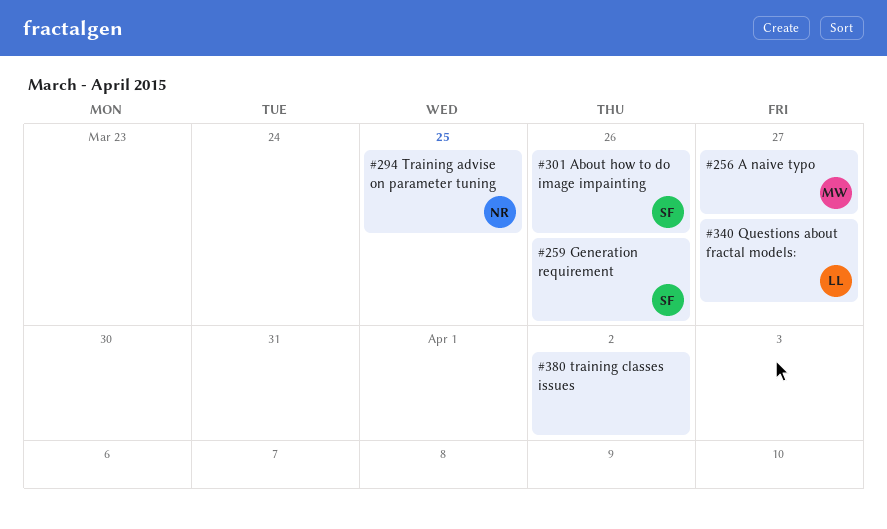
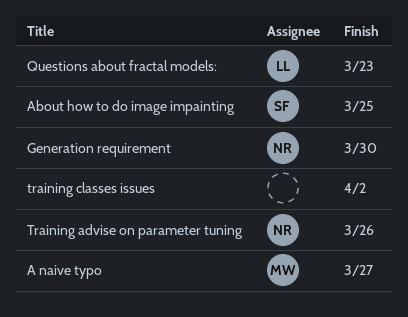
About how to do image impainting, due: Mar 26 -> Mar 25
Generation requirement, owner: SF -> NR
Generation requirement, due: Mar 26 -> Mar 30
Questions about fractal models:, due: Mar 27 -> Mar 23
Training advise on parameter tuning, due: Mar 25 -> Mar 26

